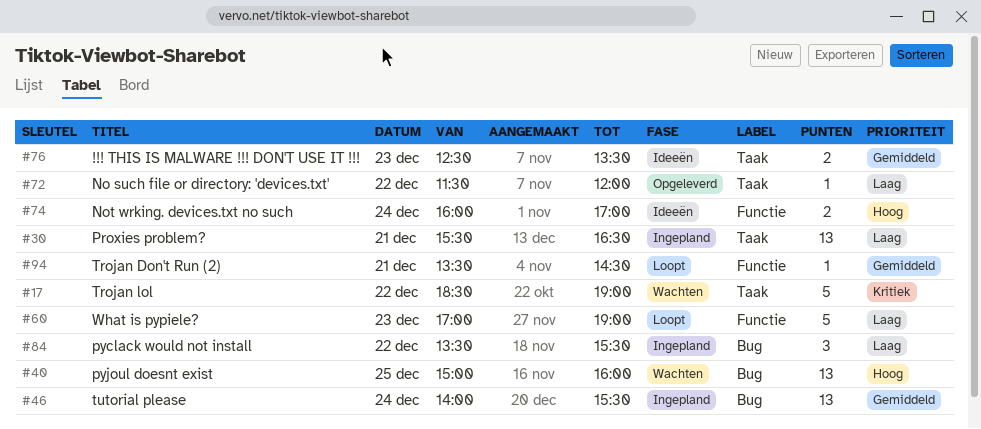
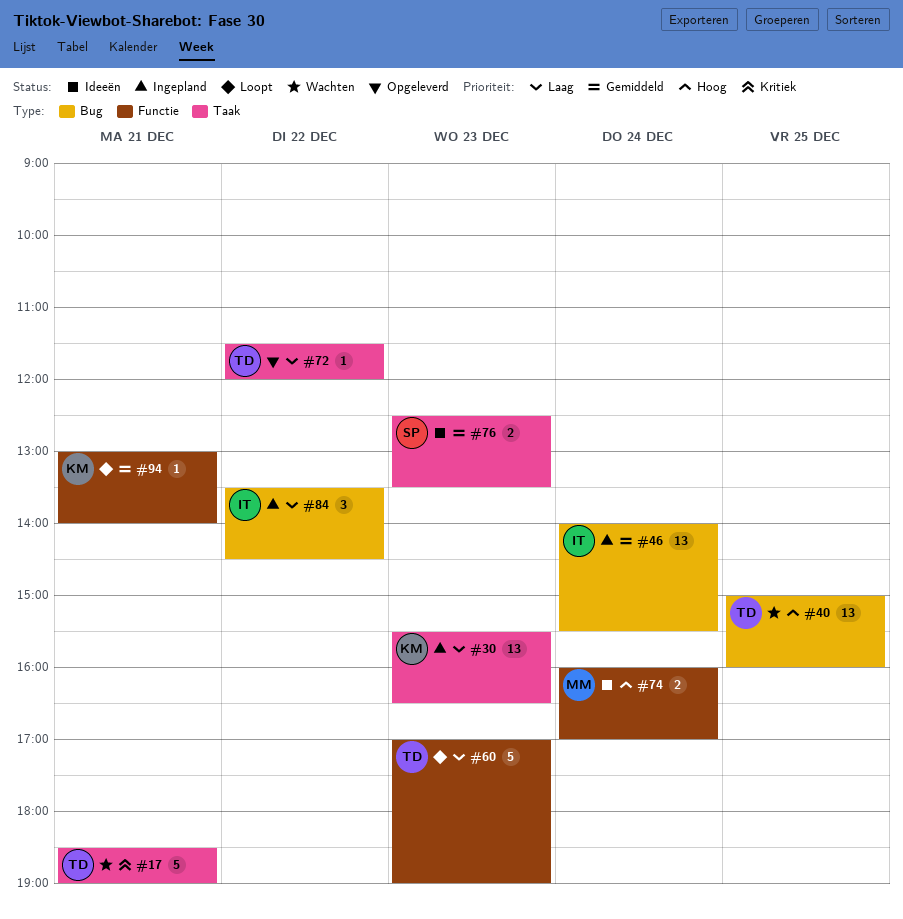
#17, day: Dec 22 -> Dec 21
#30, day: Dec 21 -> Dec 23
#84, ends: 15:30 -> 14:30
#94, begins: 13:30 -> 13:00
#94, ends: 14:30 -> 14:00

